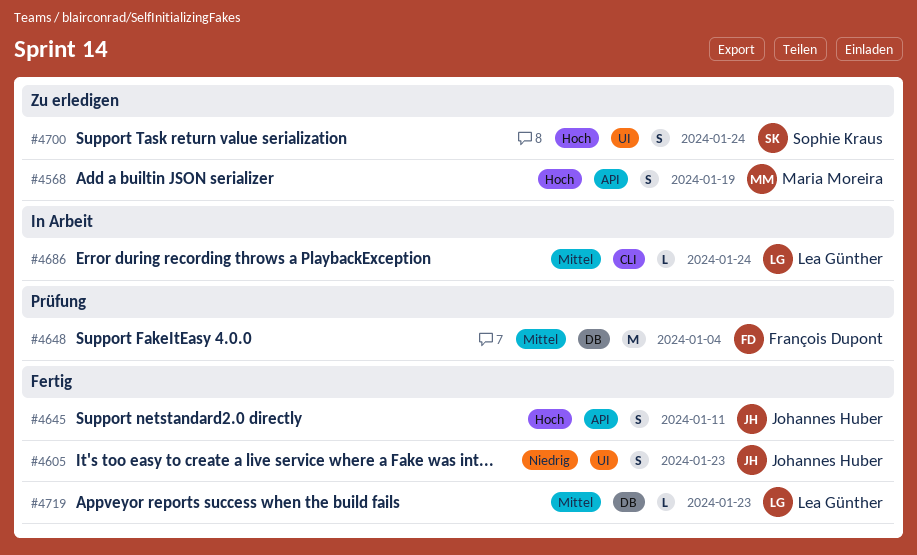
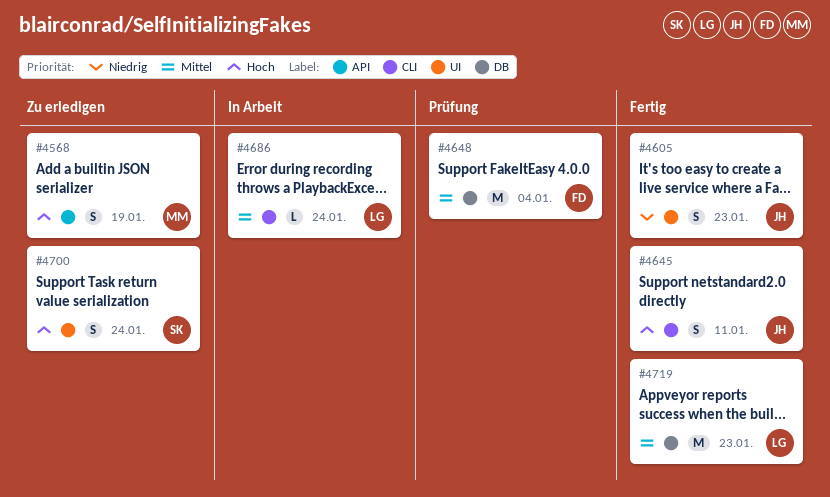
#4645, label: API -> CLI
#4719, estimate: L -> M

